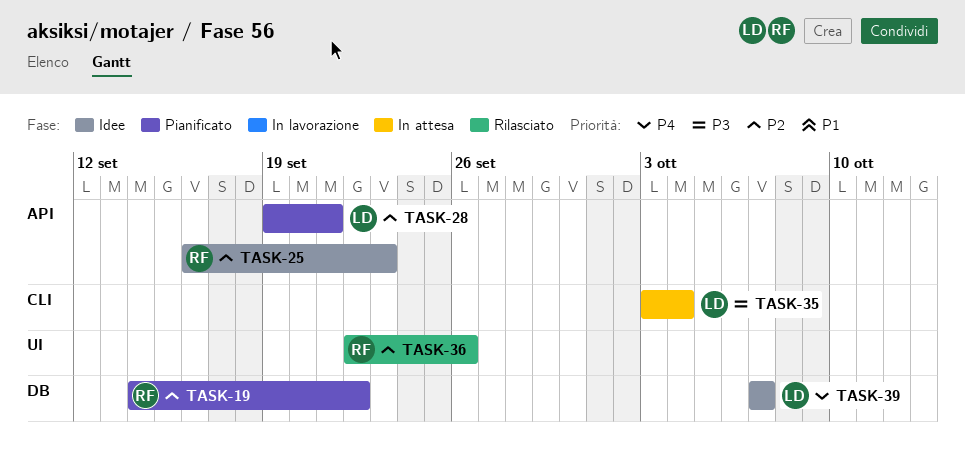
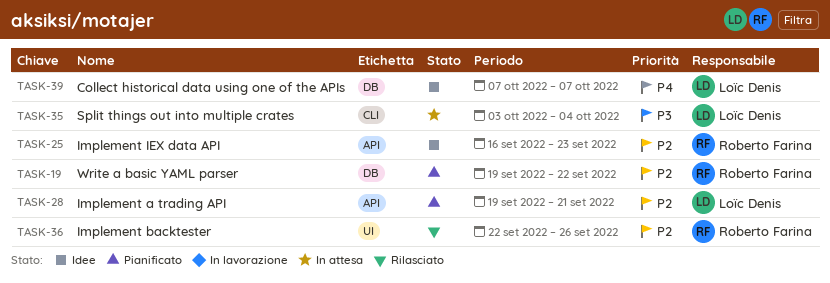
TASK-19, start: Sep 14 -> Sep 19

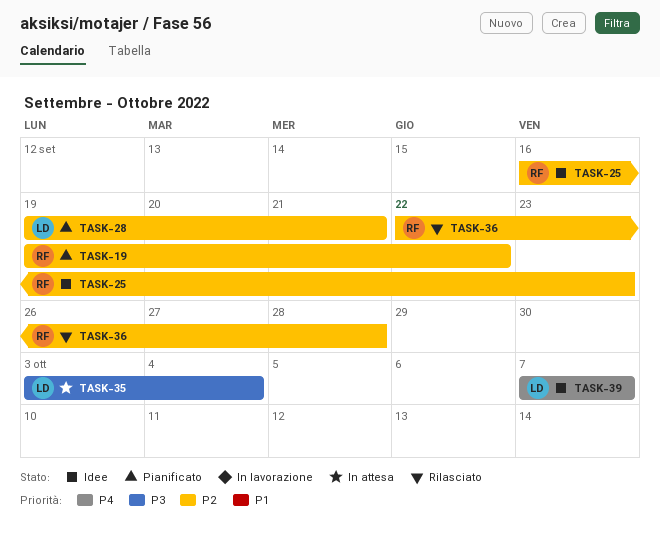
TASK-36, due: Sep 26 -> Sep 28

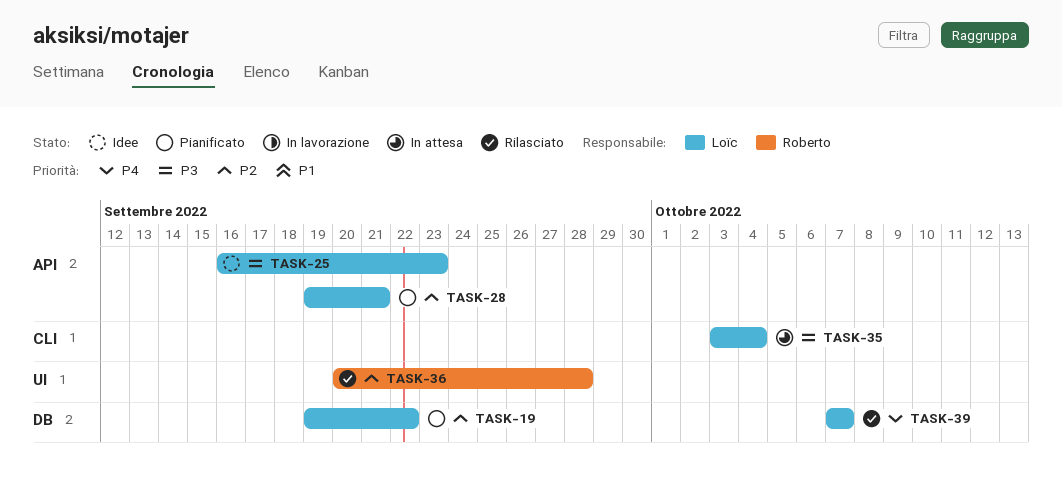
TASK-19, owner: Roberto -> Loïc
TASK-25, owner: Roberto -> Loïc
TASK-25, priority: P2 -> P3
TASK-36, start: Sep 22 -> Sep 20
TASK-39, status: Idee -> Rilasciato

